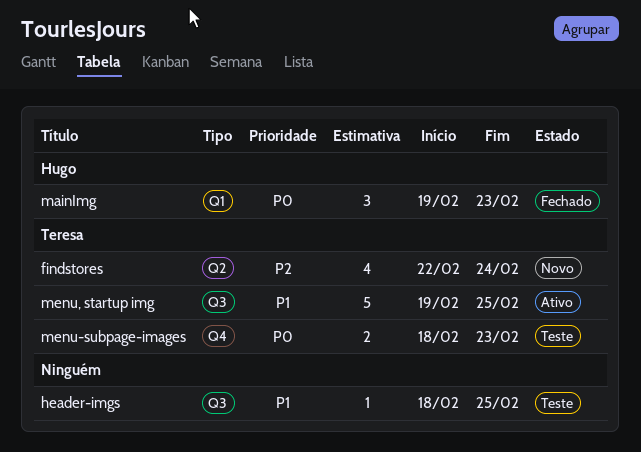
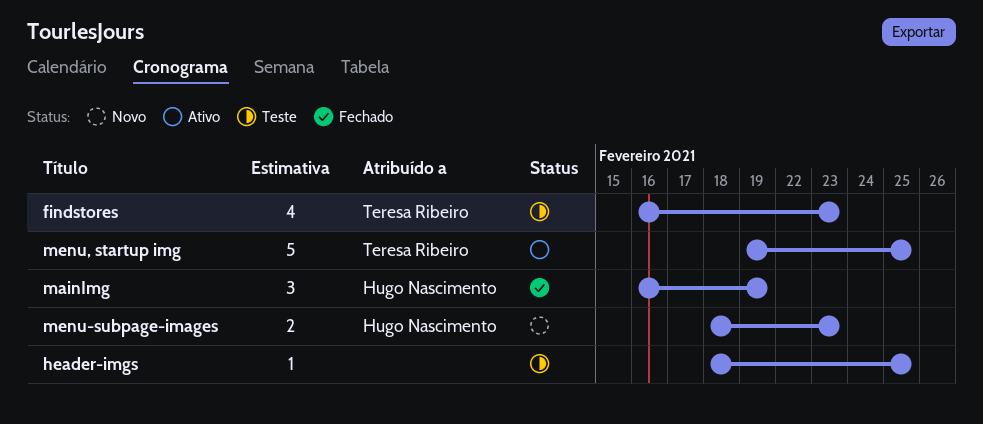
findstores, status: Novo -> Teste
findstores, start: Feb 22 -> Feb 16
findstores, due: Feb 24 -> Feb 23
mainImg, start: Feb 19 -> Feb 16
mainImg, due: Feb 23 -> Feb 19
menu-subpage-images, status: Teste -> Novo
menu-subpage-images, owner: Teresa Ribeiro -> Hugo Nascimento

